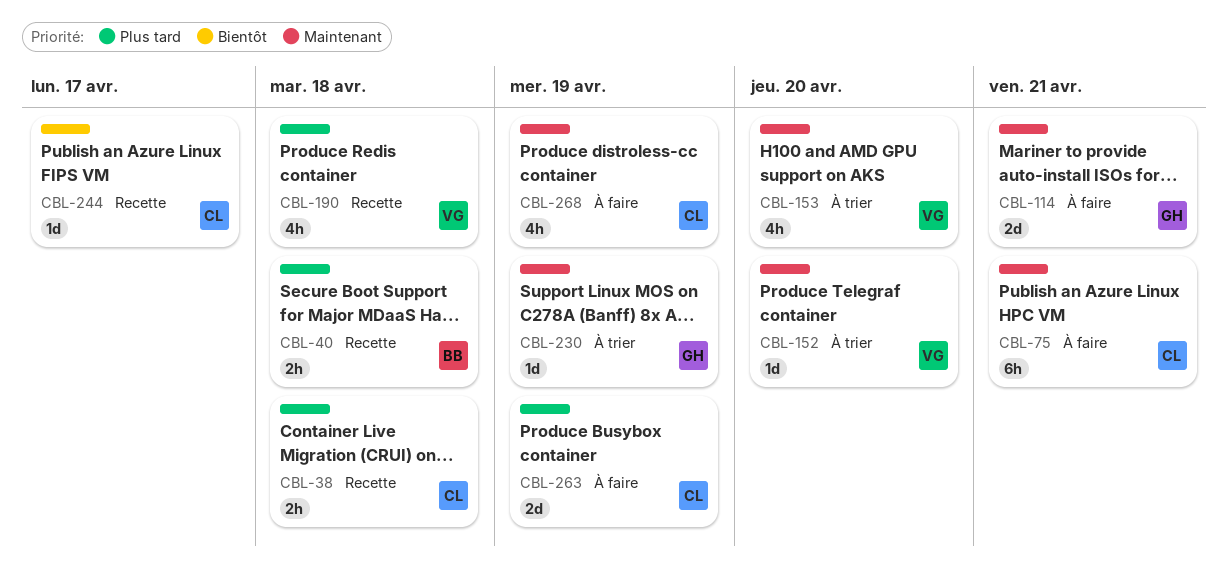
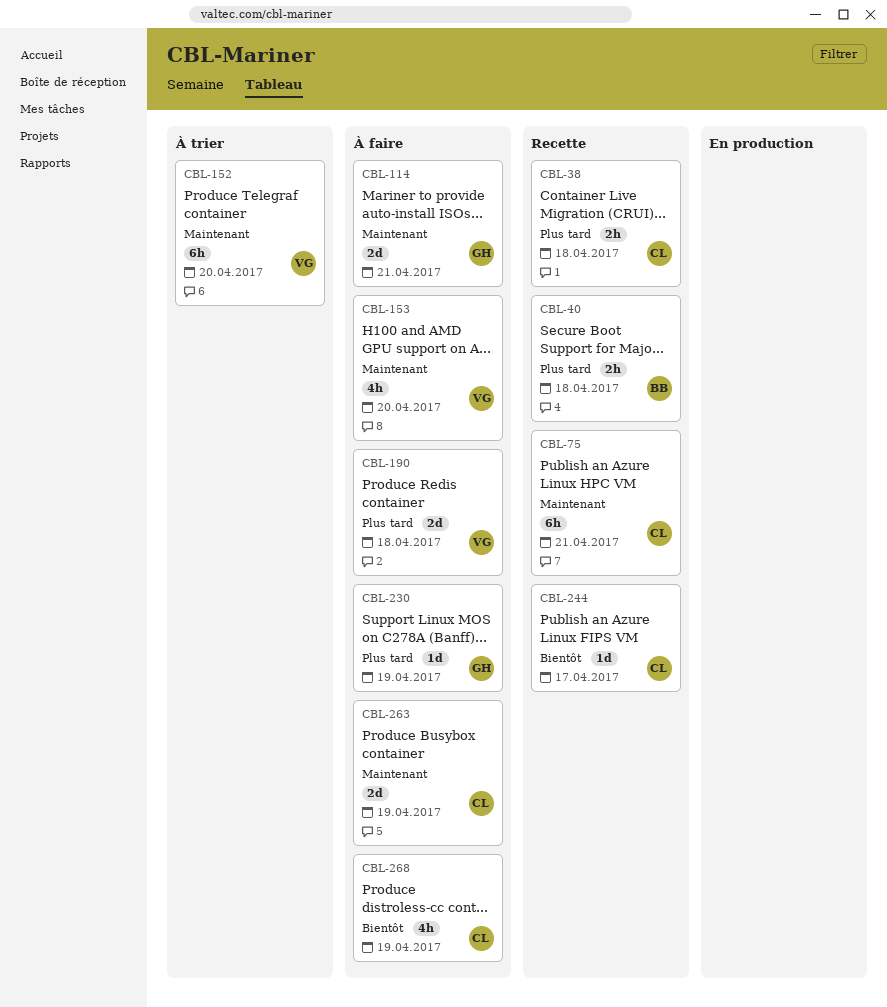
CBL-75, status: À faire -> Recette
CBL-152, estimate: 1d -> 6h
CBL-153, status: À trier -> À faire
CBL-190, status: Recette -> À faire
CBL-190, estimate: 4h -> 2d
CBL-230, status: À trier -> À faire
CBL-230, priority: Maintenant -> Plus tard
CBL-263, priority: Plus tard -> Maintenant
CBL-268, priority: Maintenant -> Bientôt

